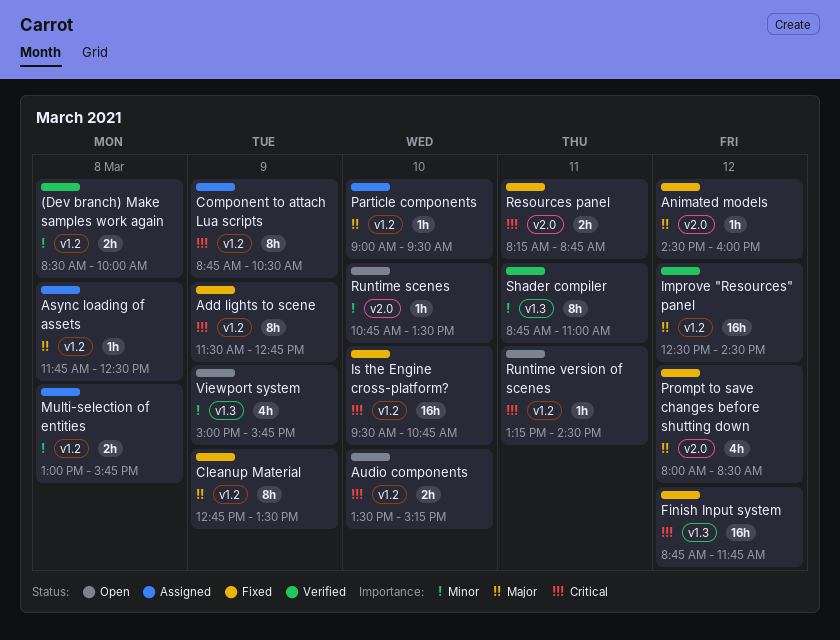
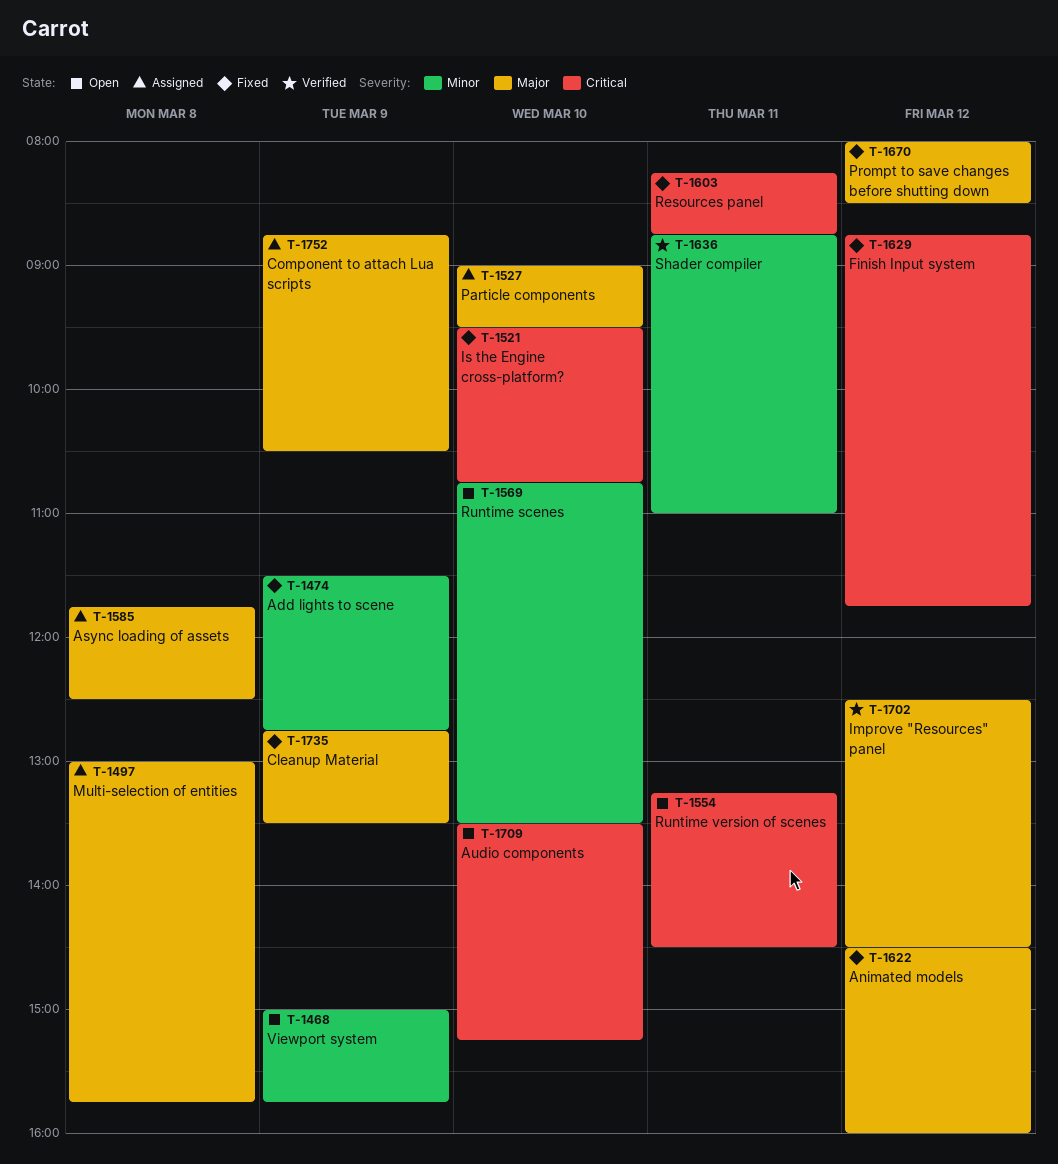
(Dev branch) Make samples work again: present -> none
Add lights to scene, priority: Critical -> Minor
Component to attach Lua scripts, priority: Critical -> Major
Multi-selection of entities, priority: Minor -> Major

